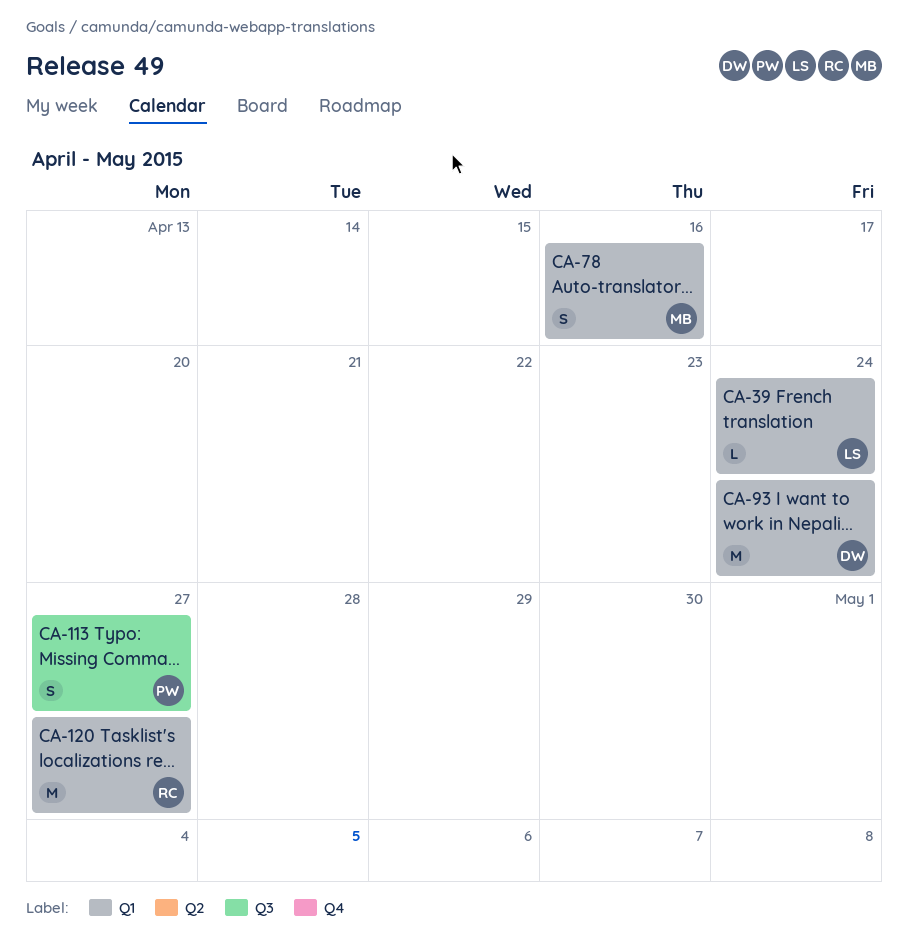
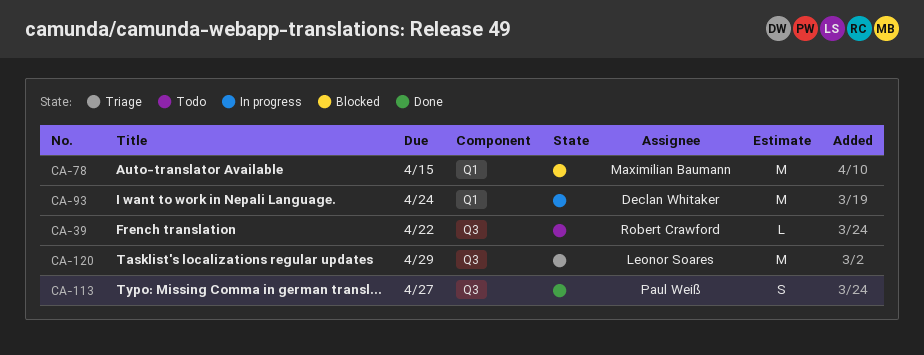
CA-39, owner: Leonor Soares -> Robert Crawford
CA-39, label: Q1 -> Q3
CA-39, due: Apr 24 -> Apr 22
CA-78, estimate: S -> M
CA-78, due: Apr 16 -> Apr 15
CA-120, owner: Robert Crawford -> Leonor Soares
CA-120, label: Q1 -> Q3
CA-120, due: Apr 27 -> Apr 29

